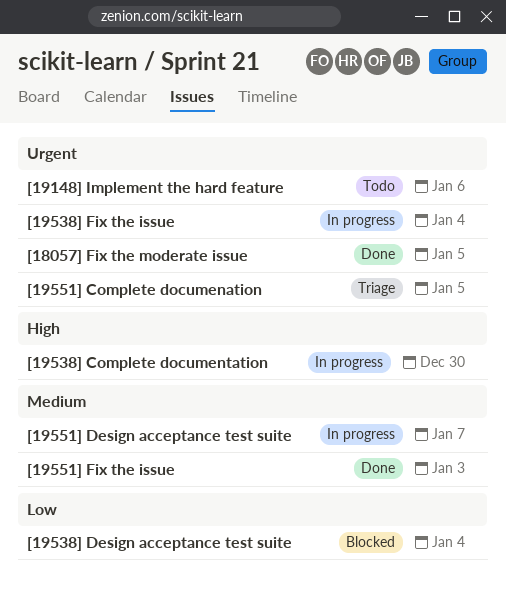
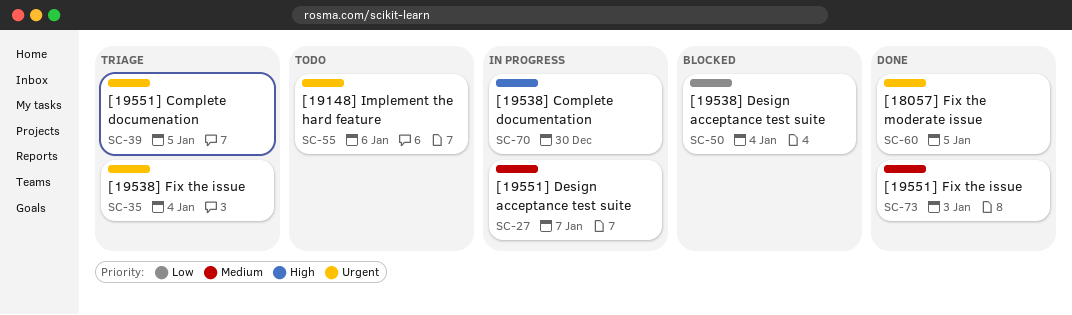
[19538] Fix the issue, status: In progress -> Triage

